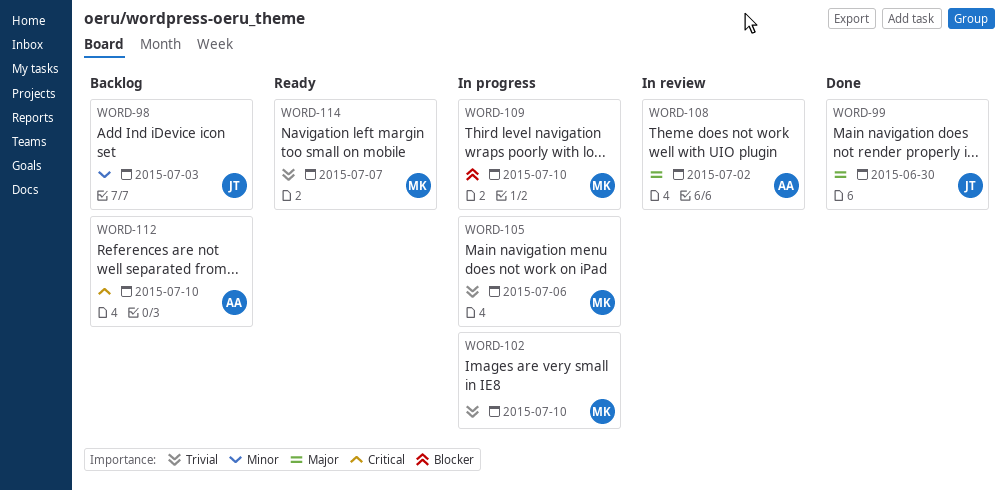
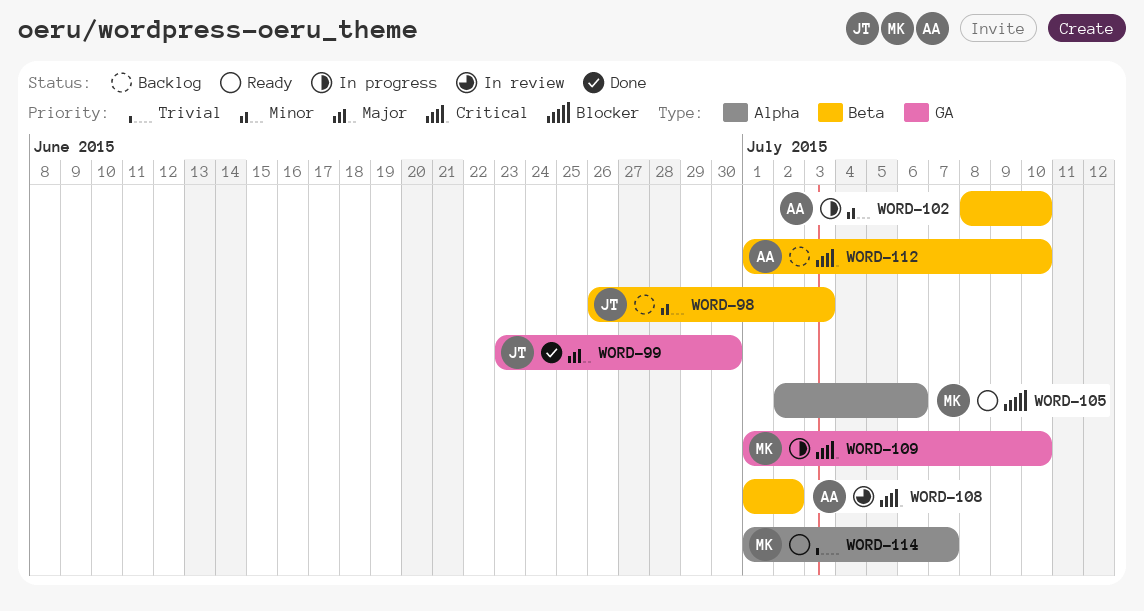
WORD-102, owner: MK -> AA
WORD-102, priority: Trivial -> Minor
WORD-105, status: In progress -> Ready
WORD-105, priority: Trivial -> Blocker
WORD-108, priority: Major -> Critical
WORD-109, priority: Blocker -> Critical

